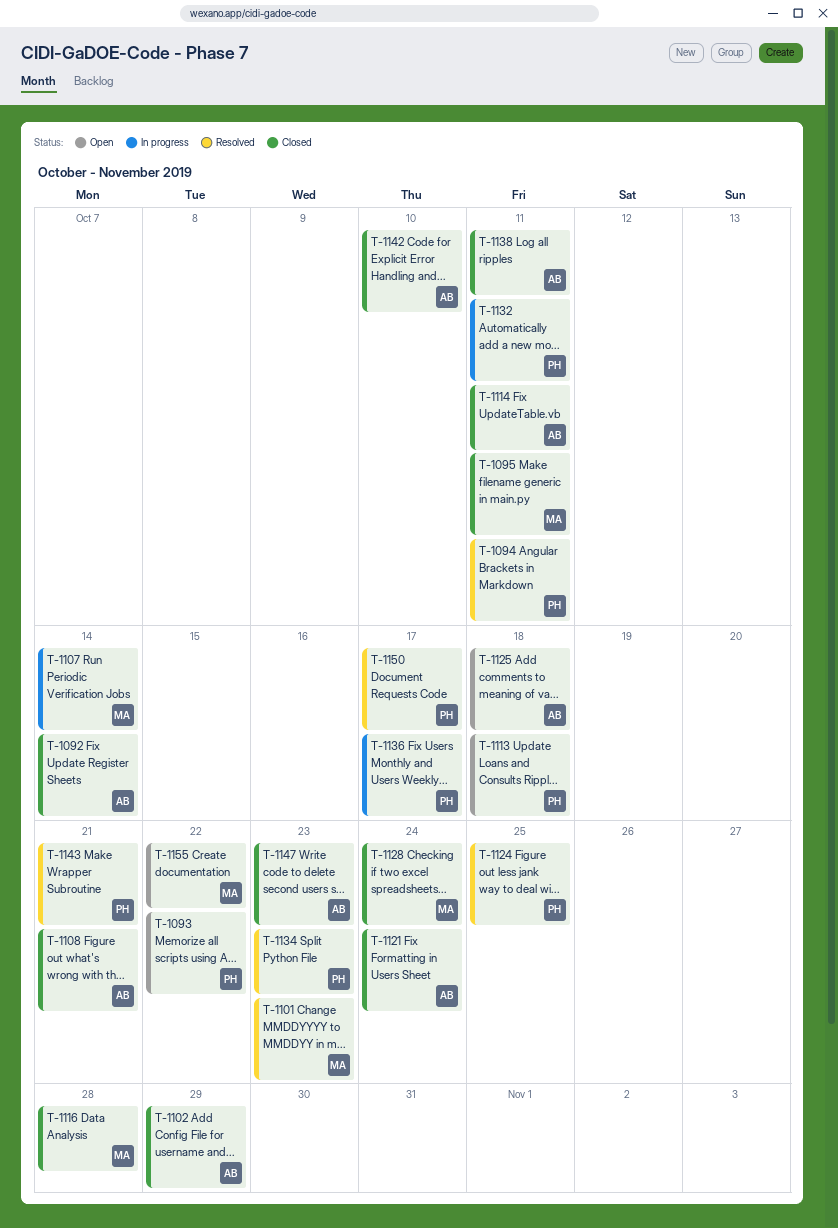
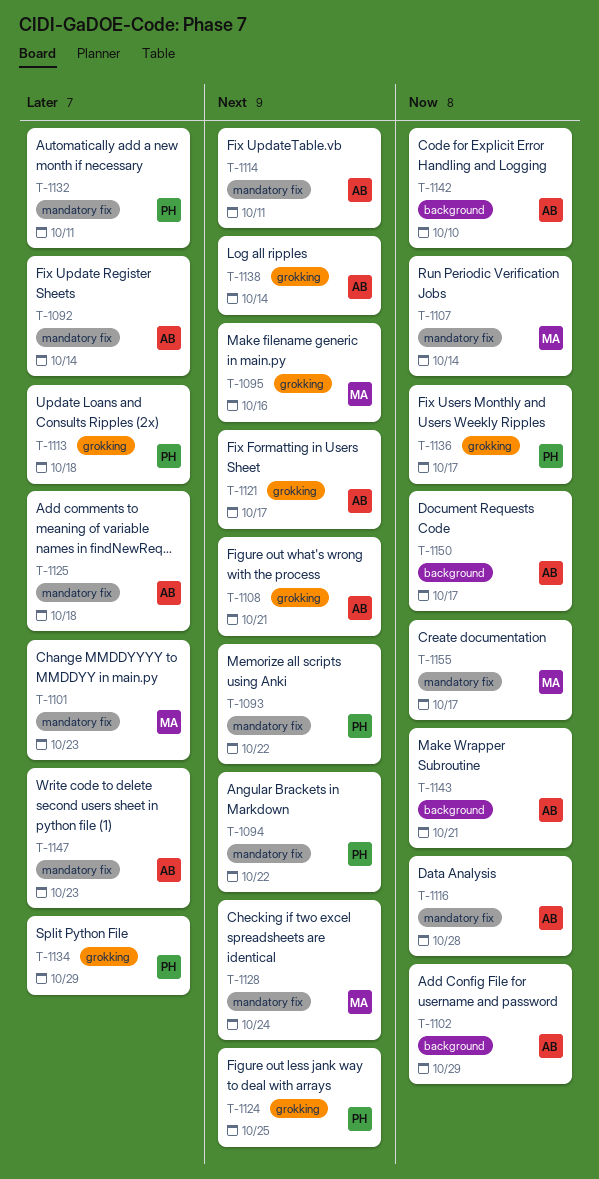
T-1094, due: Oct 11 -> Oct 22
T-1095, due: Oct 11 -> Oct 16
T-1116, owner: MA -> AB
T-1121, due: Oct 24 -> Oct 17
T-1134, due: Oct 23 -> Oct 29
T-1138, due: Oct 11 -> Oct 14
T-1143, owner: PH -> AB
T-1150, owner: PH -> AB
T-1155, due: Oct 22 -> Oct 17

